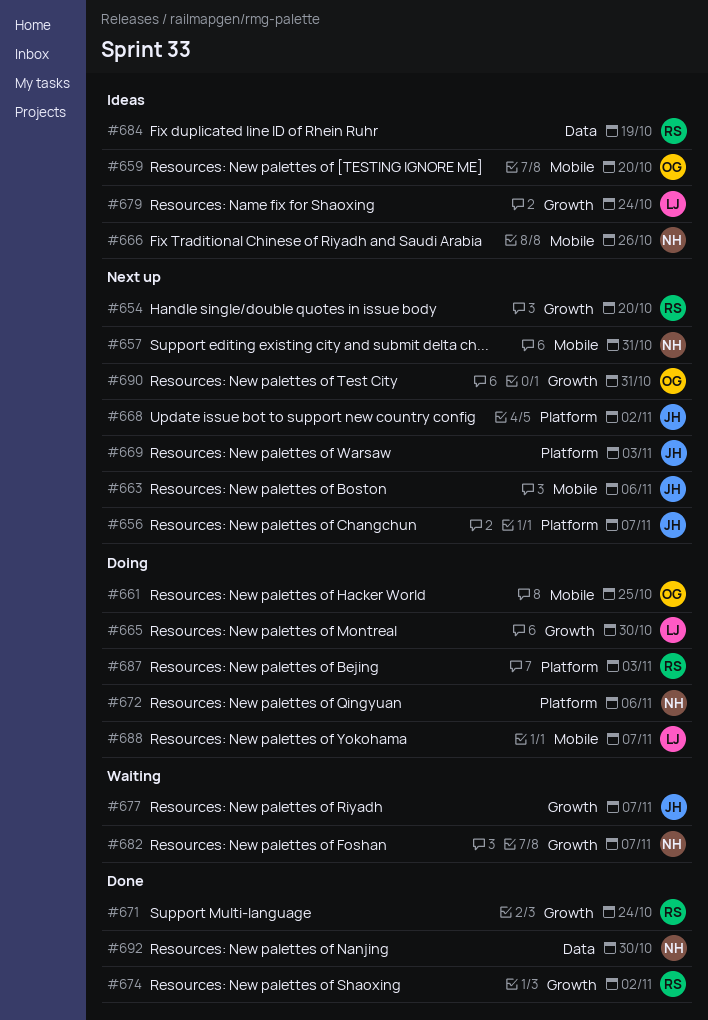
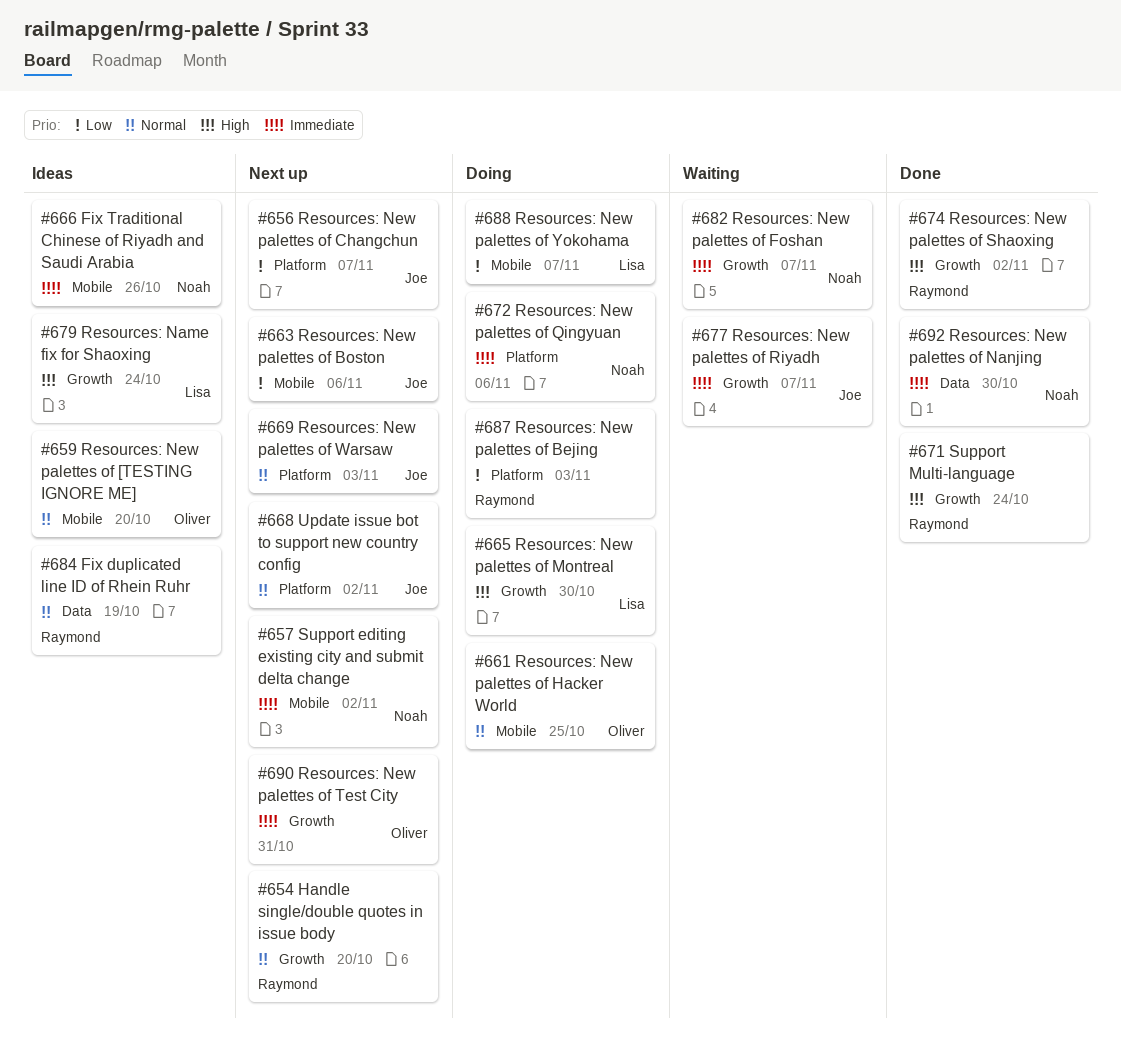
#657, due: Oct 31 -> Nov 2

